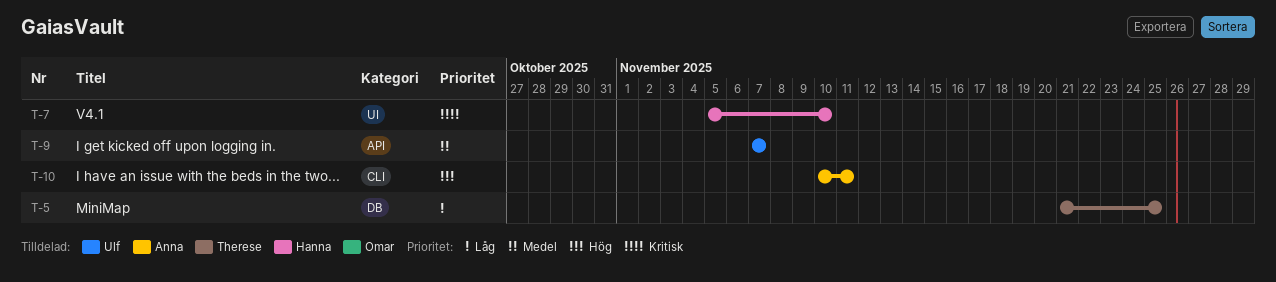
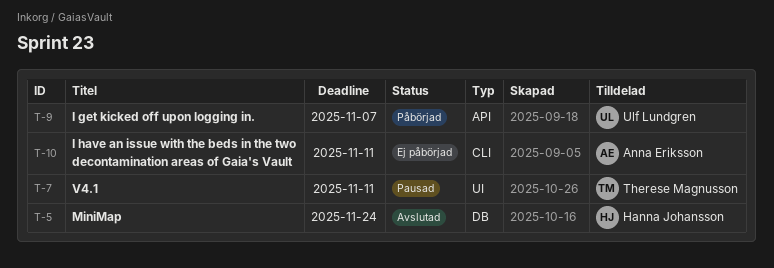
T-5, owner: Therese Magnusson -> Hanna Johansson
T-5, due: Nov 25 -> Nov 24
T-7, owner: Hanna Johansson -> Therese Magnusson
T-7, due: Nov 10 -> Nov 11

